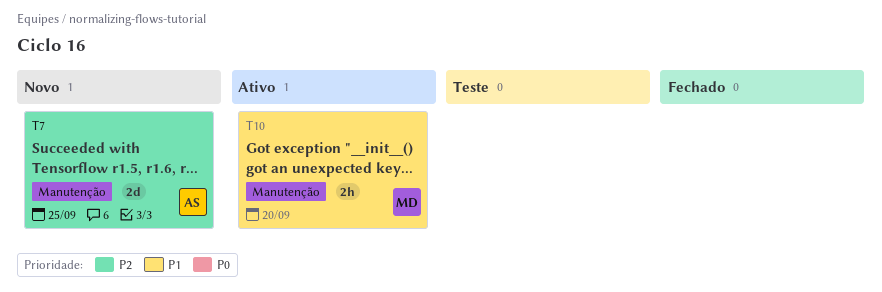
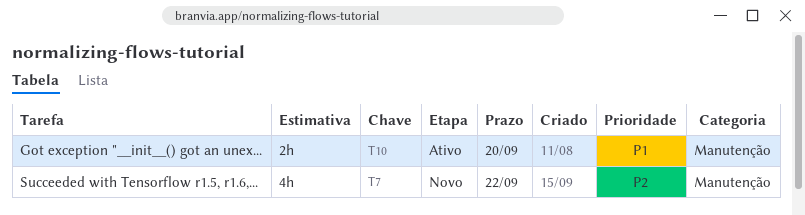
T7, estimate: 2d -> 4h
T7, due: Sep 25 -> Sep 22

